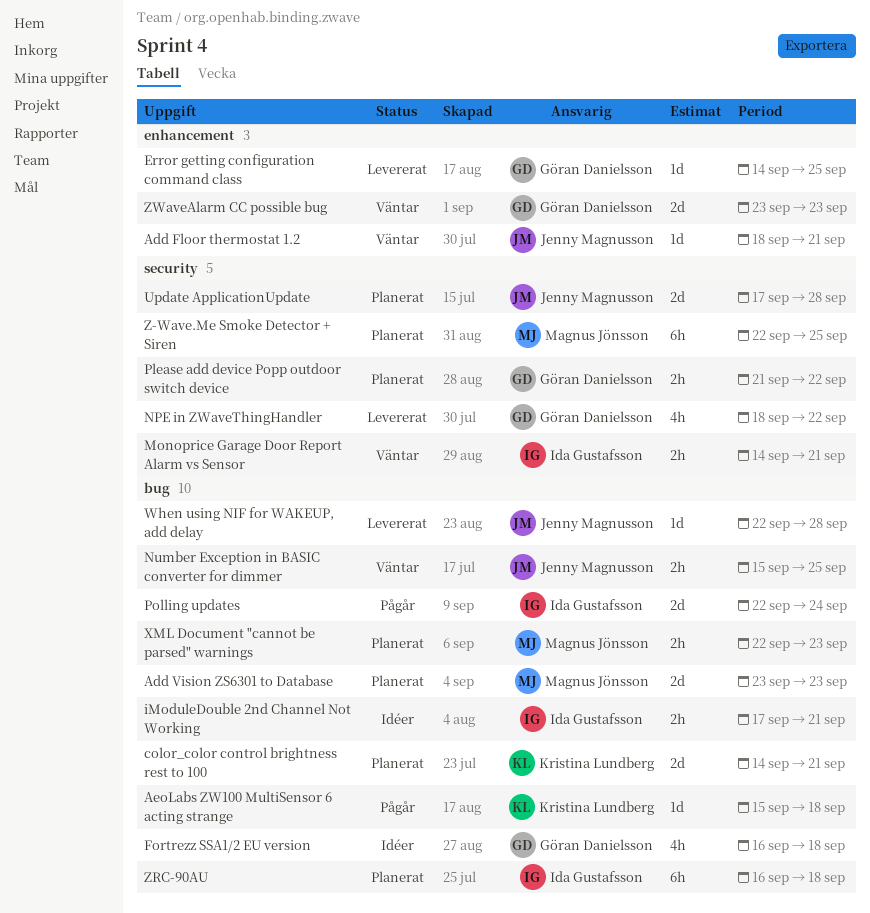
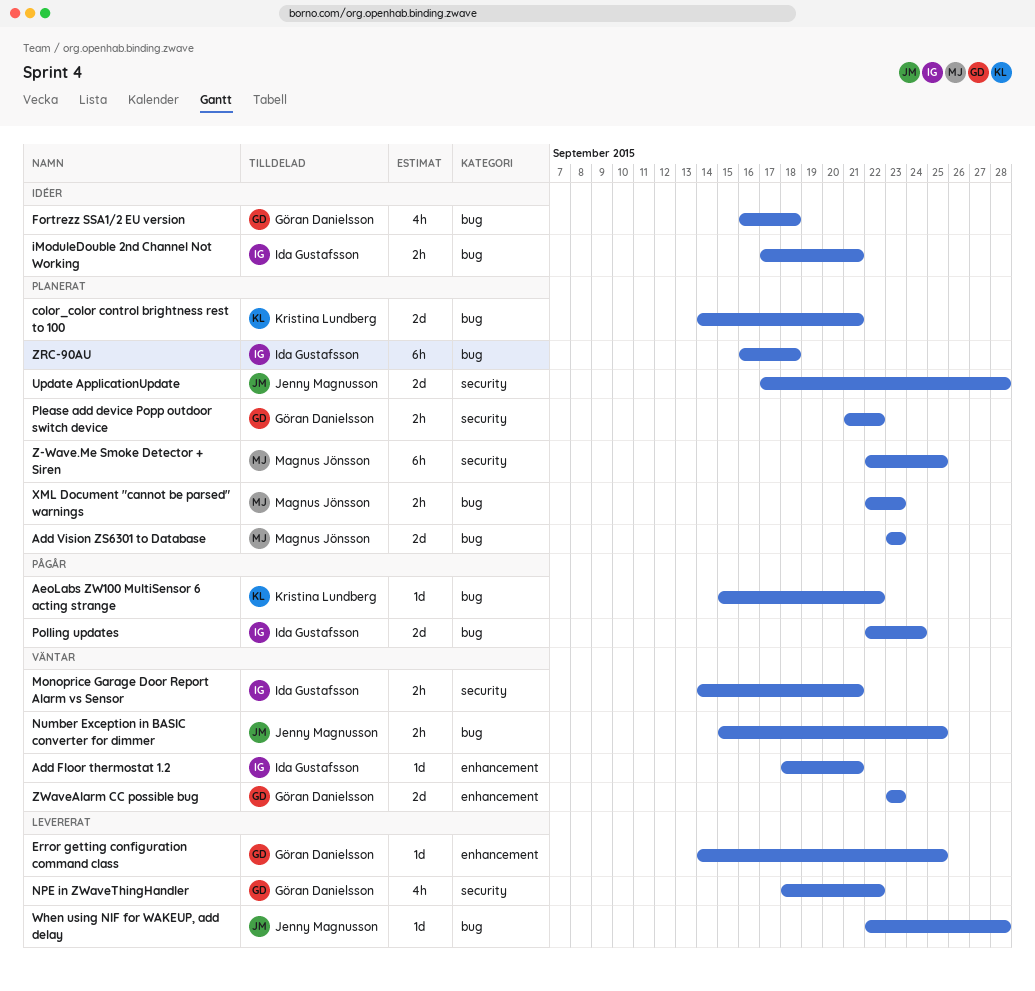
Add Floor thermostat 1.2, owner: Jenny Magnusson -> Ida Gustafsson
AeoLabs ZW100 MultiSensor 6 acting strange, due: Sep 18 -> Sep 22

